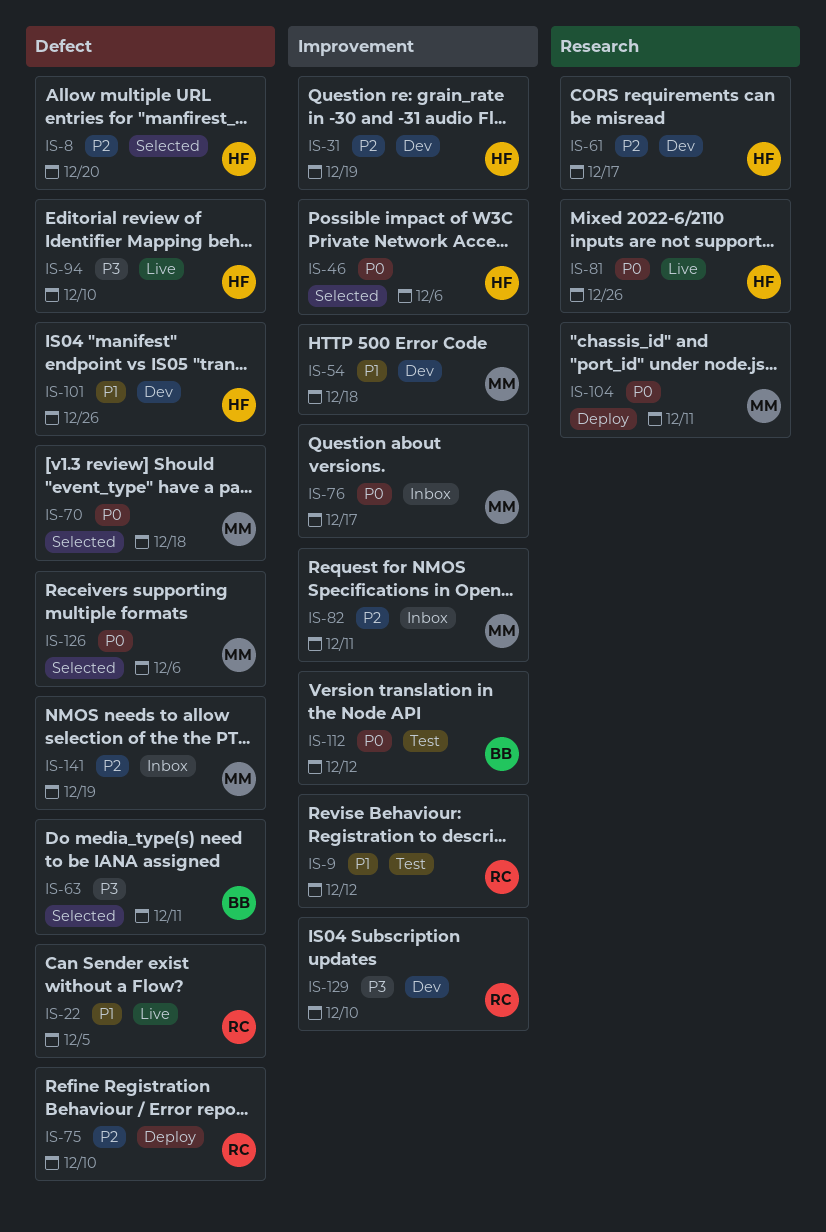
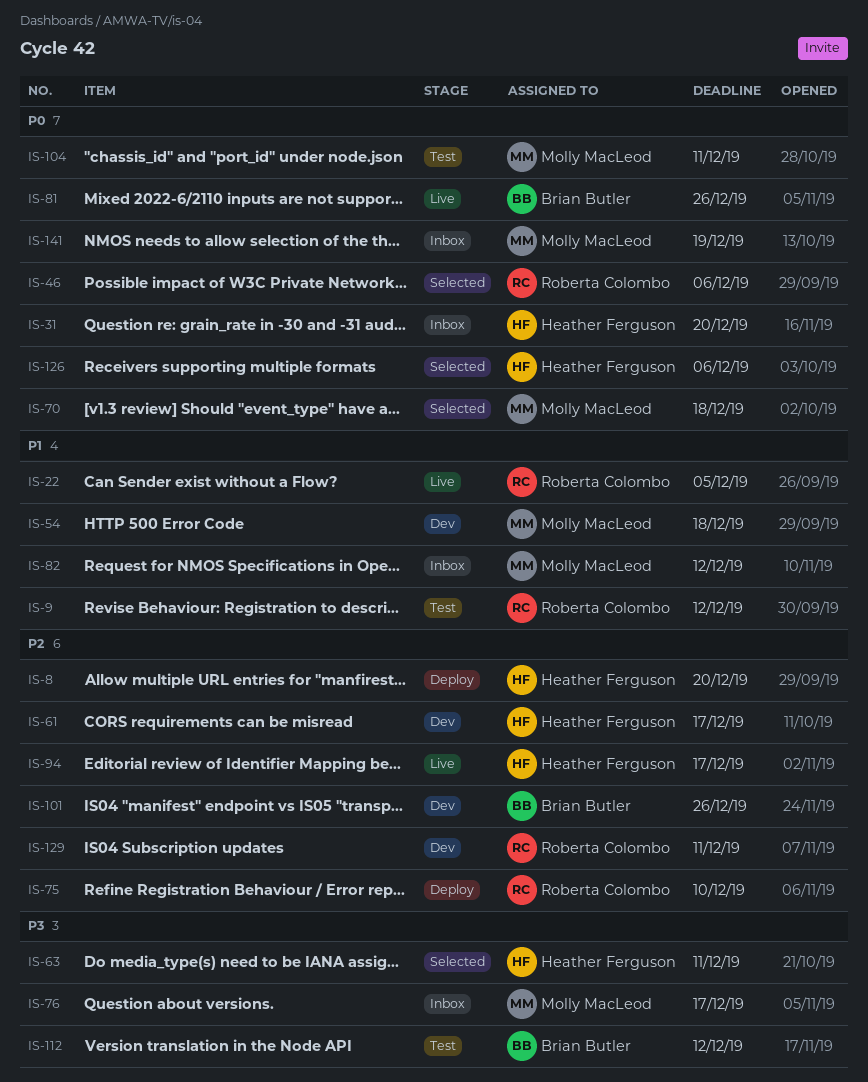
IS-8, status: Selected -> Deploy
IS-31, status: Dev -> Inbox
IS-31, priority: P2 -> P0
IS-31, due: Dec 19 -> Dec 20
IS-46, owner: Heather Ferguson -> Roberta Colombo
IS-63, owner: Brian Butler -> Heather Ferguson
IS-76, priority: P0 -> P3
IS-81, owner: Heather Ferguson -> Brian Butler
IS-82, priority: P2 -> P1
IS-82, due: Dec 11 -> Dec 12
IS-94, priority: P3 -> P2
IS-94, due: Dec 10 -> Dec 17
IS-101, owner: Heather Ferguson -> Brian Butler
IS-101, priority: P1 -> P2
IS-104, status: Deploy -> Test
IS-112, priority: P0 -> P3
IS-126, owner: Molly MacLeod -> Heather Ferguson
IS-129, priority: P3 -> P2
IS-129, due: Dec 10 -> Dec 11
IS-141, priority: P2 -> P0

